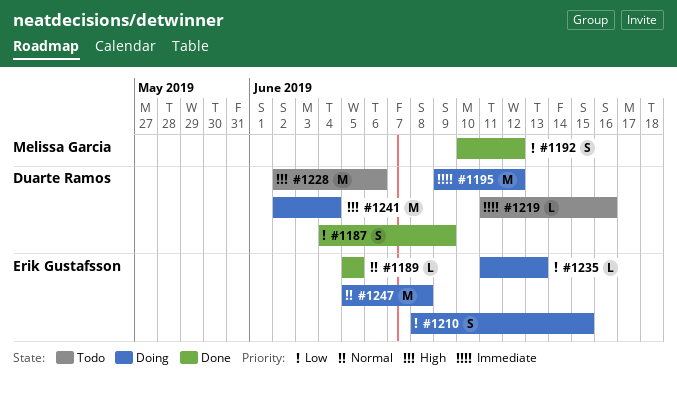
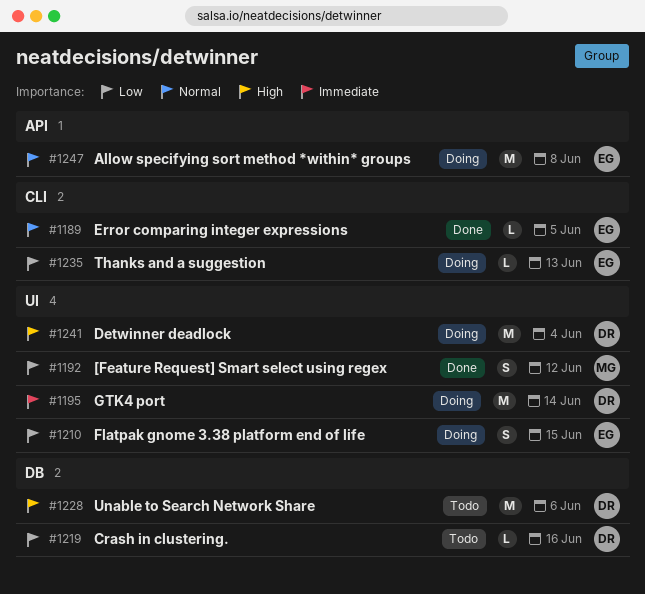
#1187: present -> none
#1195, due: Jun 12 -> Jun 14
#1219, priority: Immediate -> Low

